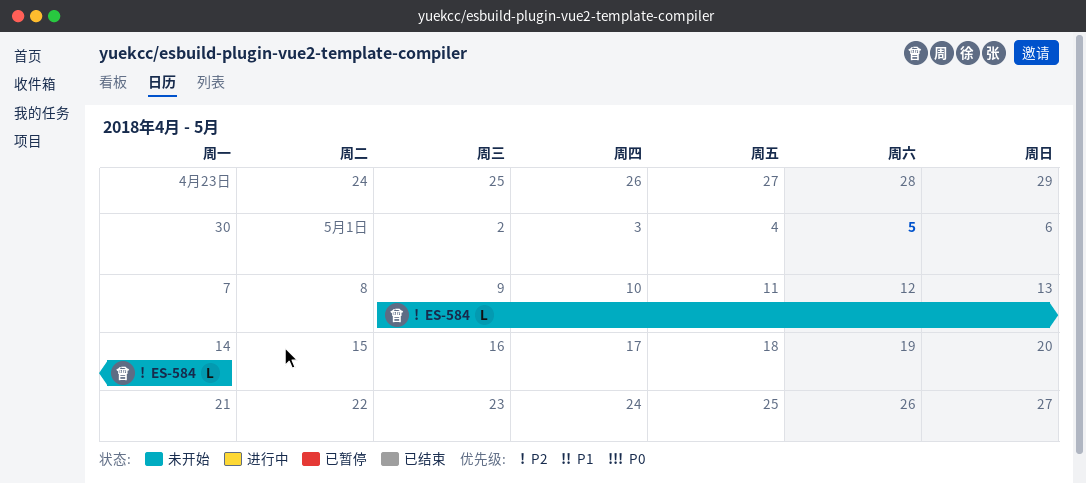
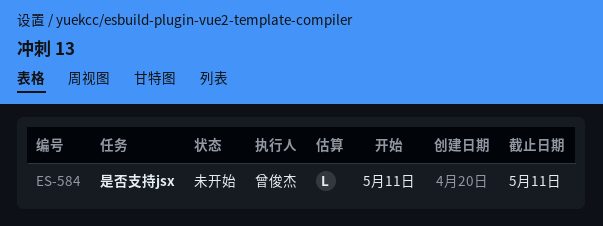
ES-584, start: May 9 -> May 11
ES-584, due: May 14 -> May 11

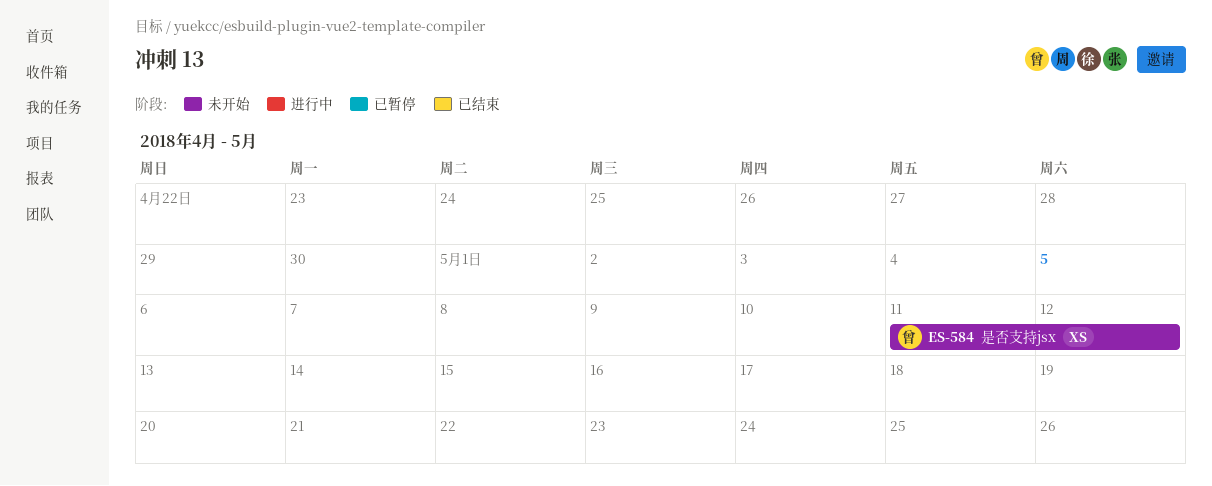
ES-584, estimate: L -> XS
ES-584, due: May 11 -> May 12

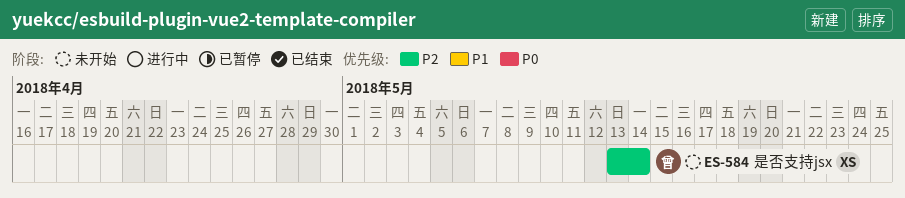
ES-584, start: May 11 -> May 13
ES-584, due: May 12 -> May 14

